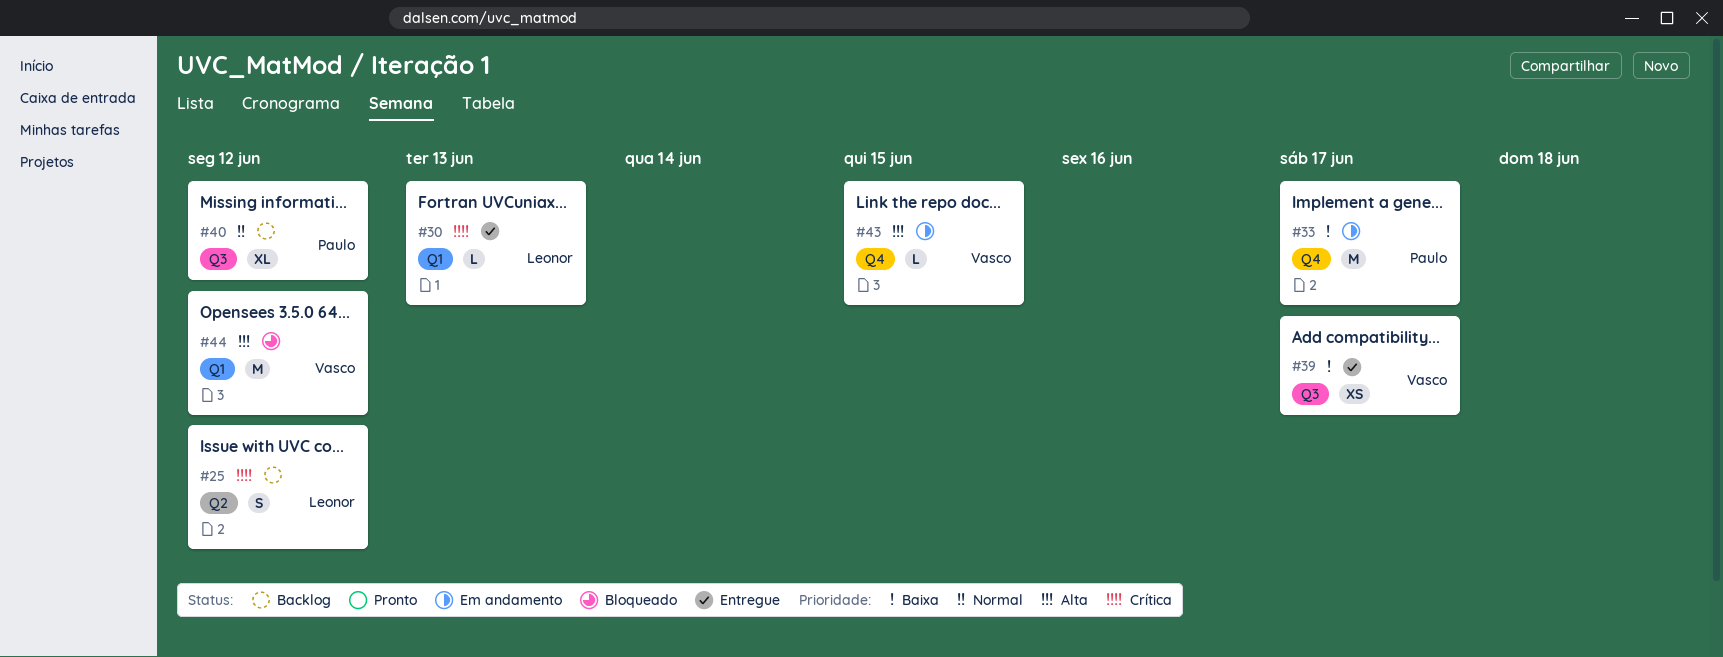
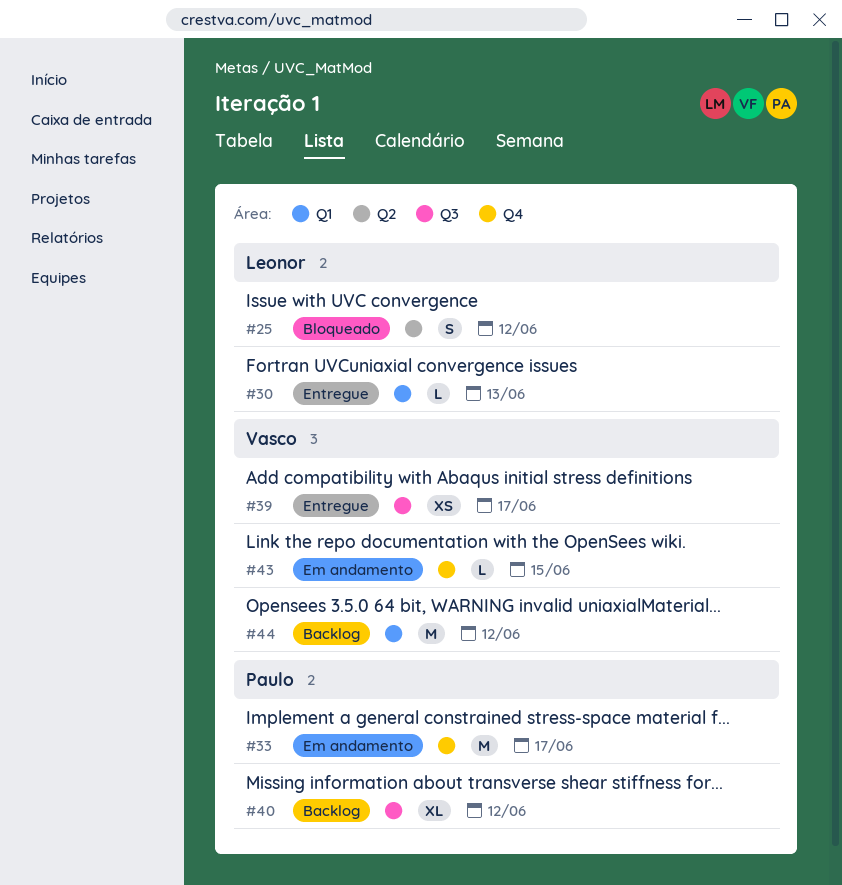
#25, status: Backlog -> Bloqueado
#44, status: Bloqueado -> Backlog

